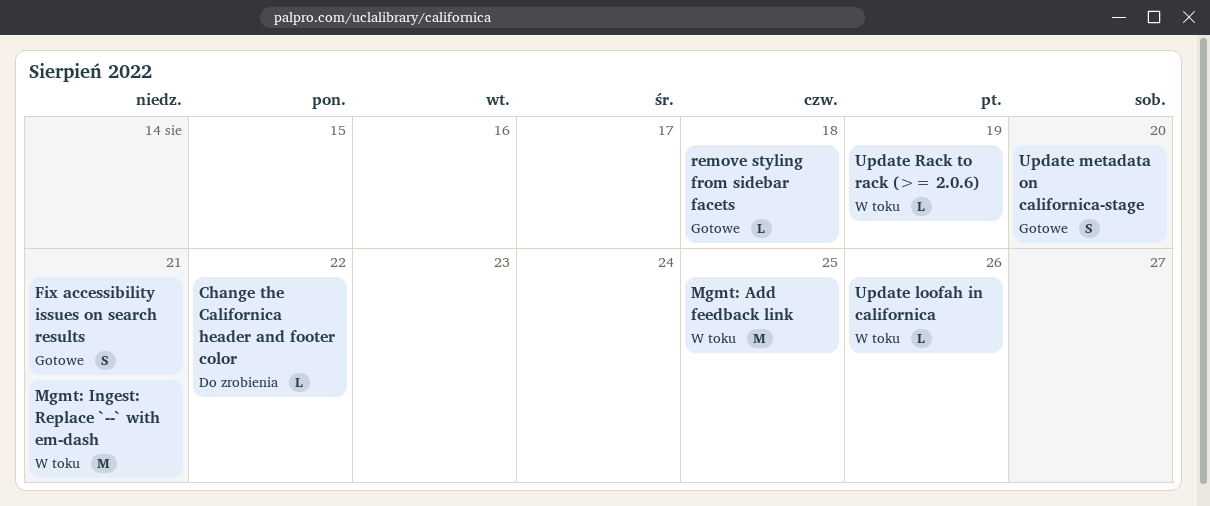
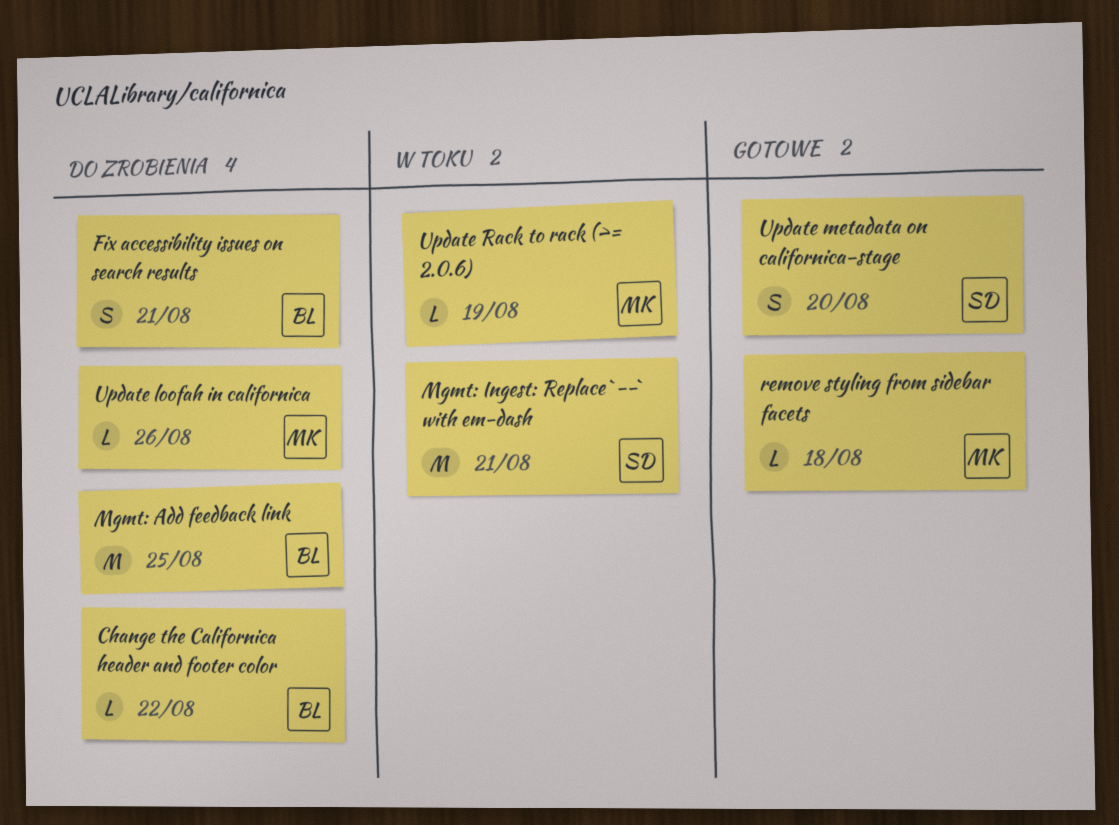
Fix accessibility issues on search results, status: Gotowe -> Do zrobienia
Mgmt: Add feedback link, status: W toku -> Do zrobienia
Update loofah in californica, status: W toku -> Do zrobienia

